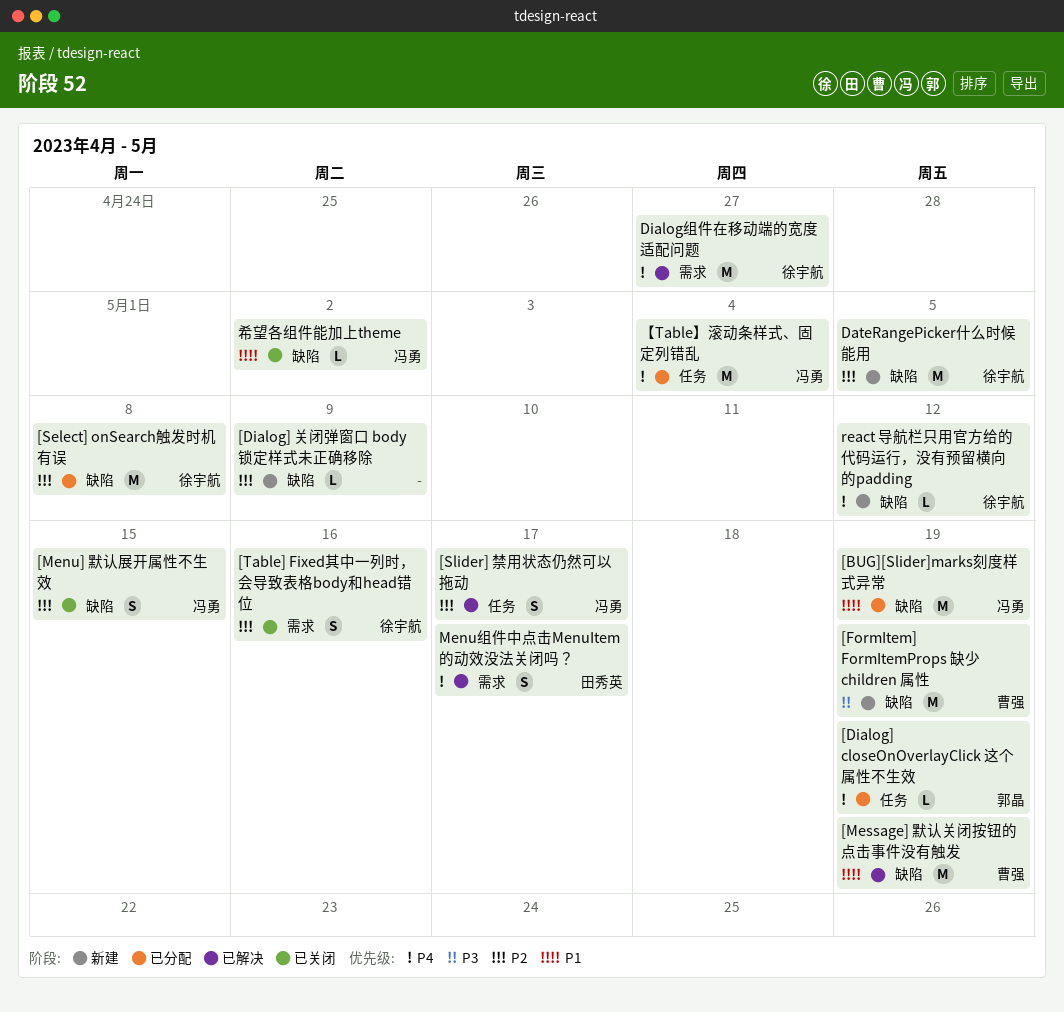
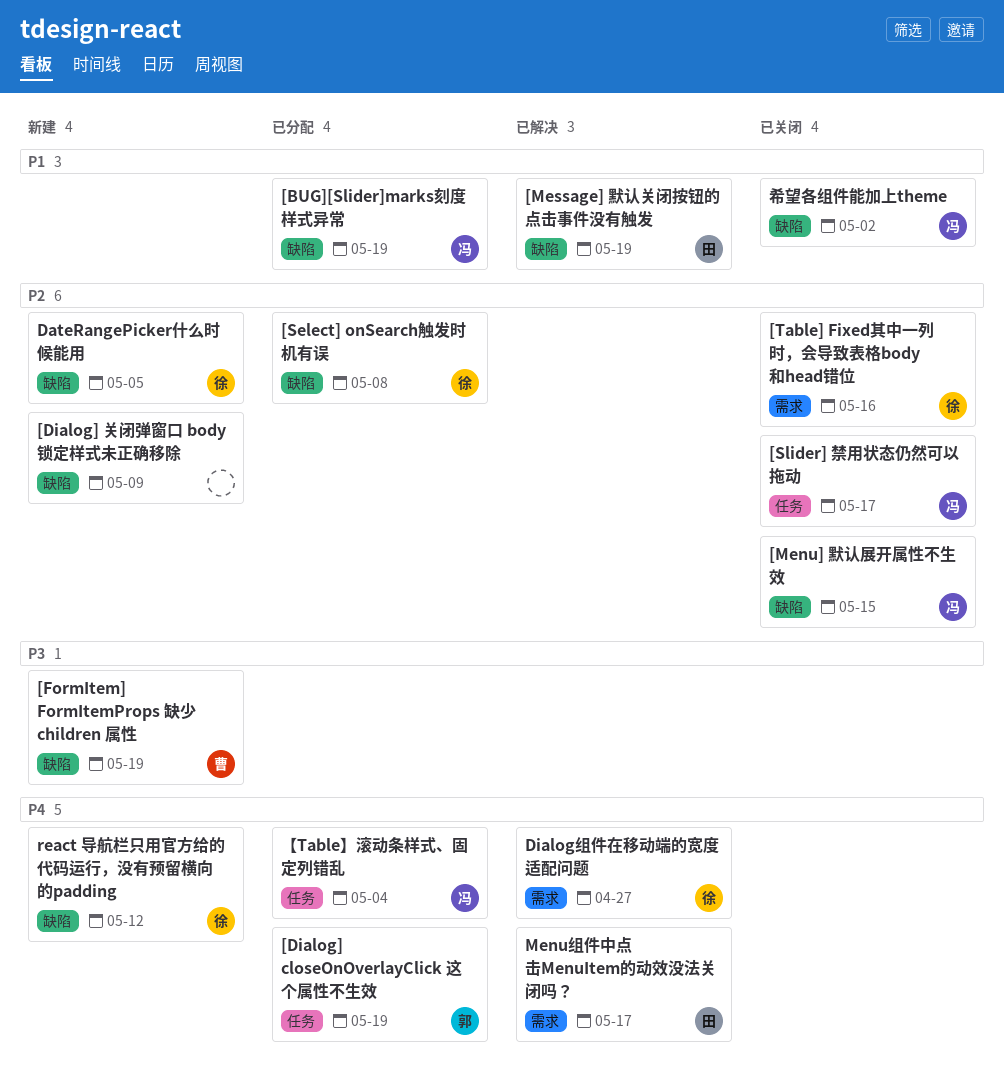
[Message] 默认关闭按钮的点击事件没有触发, owner: 曹强 -> 田秀英
[Slider] 禁用状态仍然可以拖动, status: 已解决 -> 已关闭

